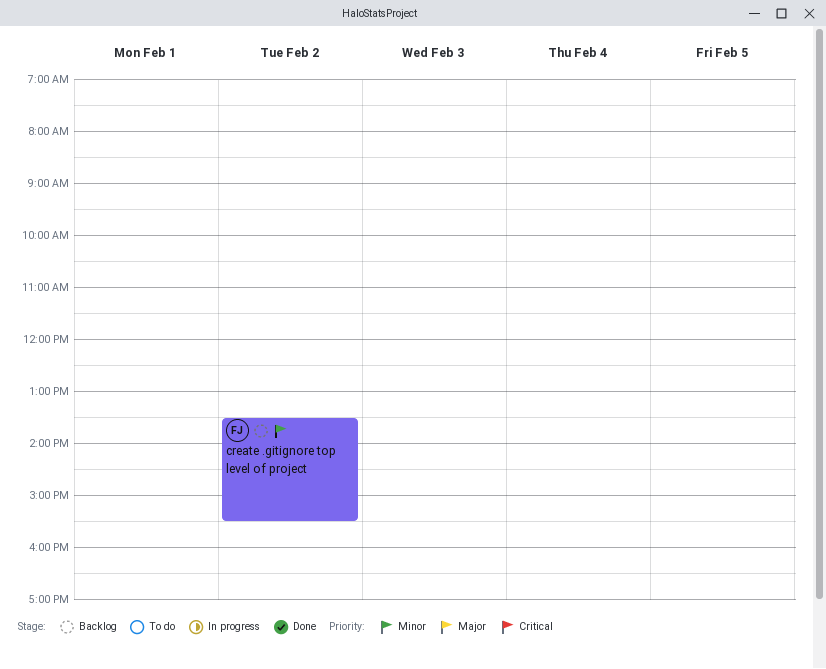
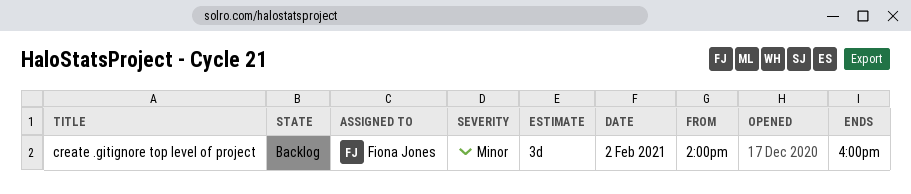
create .gitignore top level of project, begins: 13:30 -> 14:00
create .gitignore top level of project, ends: 15:30 -> 16:00

